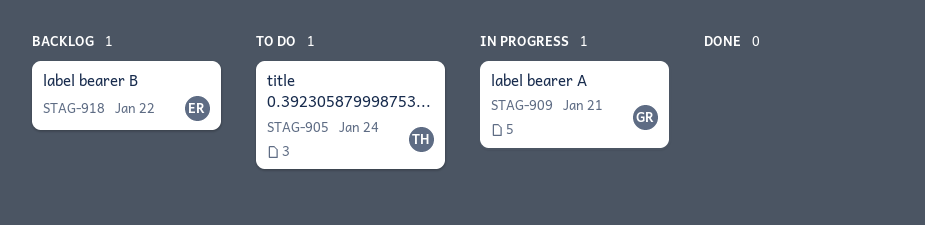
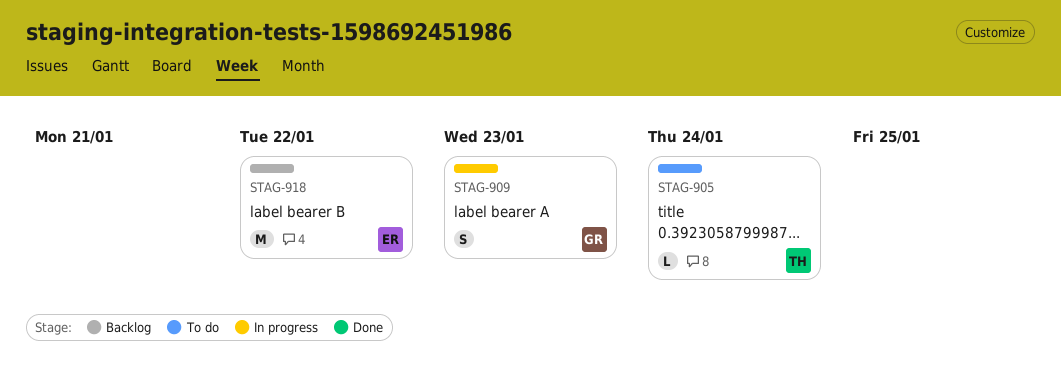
STAG-909, due: Jan 21 -> Jan 23

